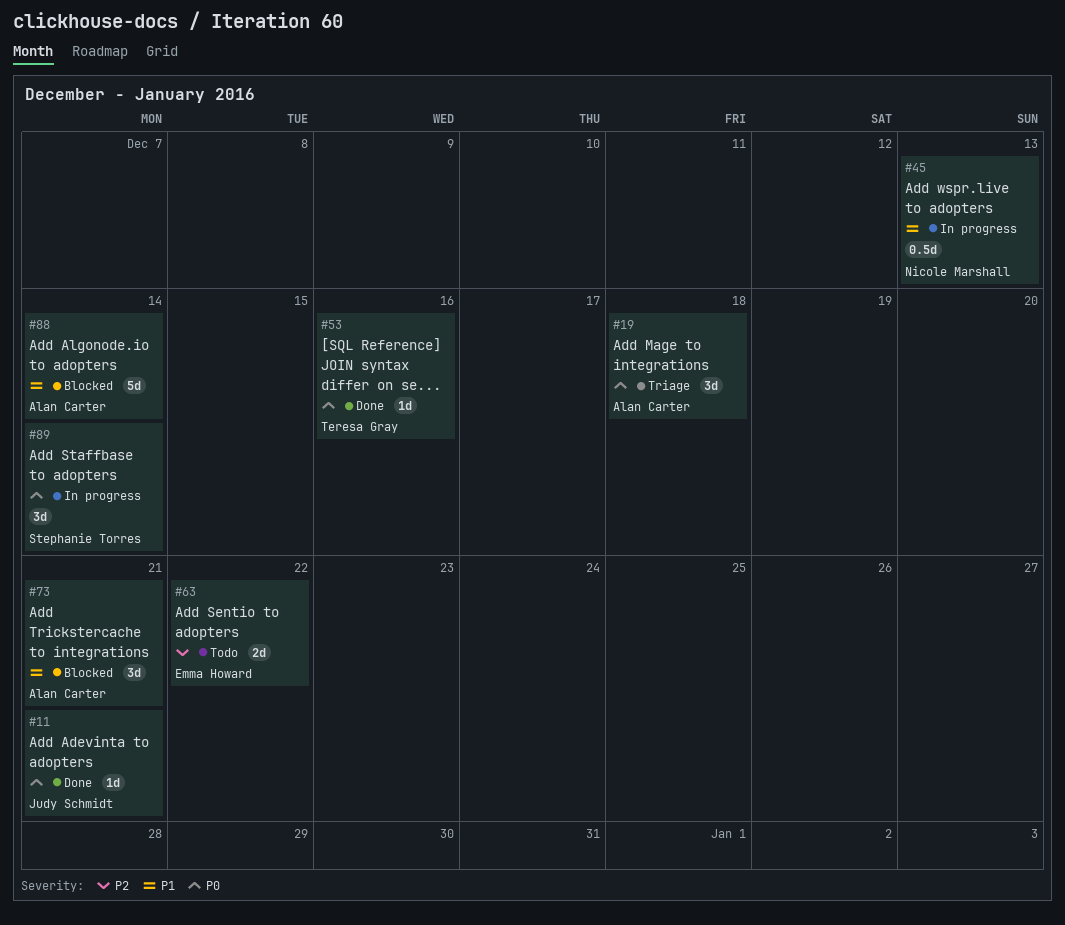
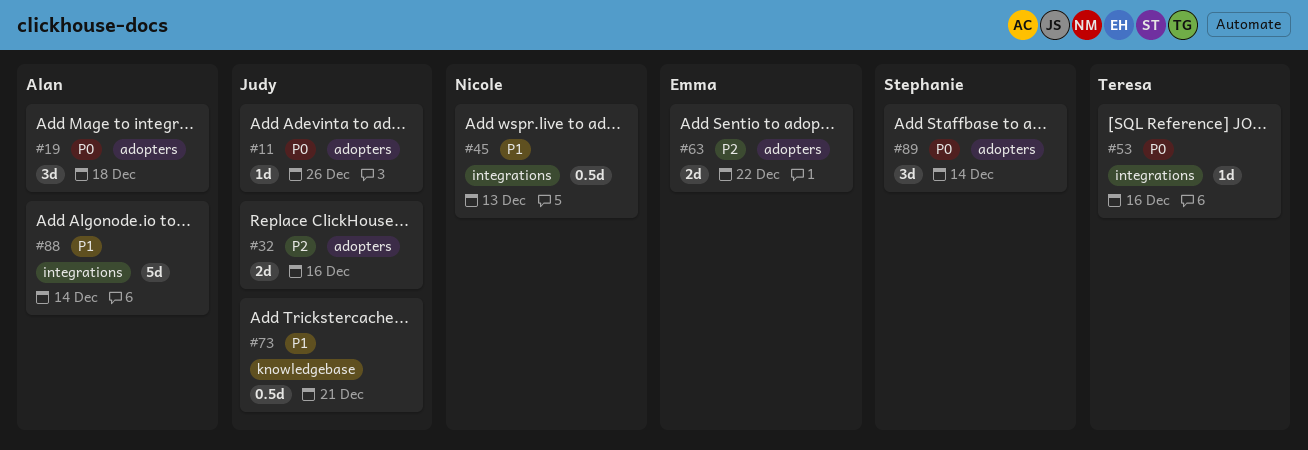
#11, due: Dec 21 -> Dec 26
#32: none -> present
#73, owner: Alan Carter -> Judy Schmidt
#73, estimate: 3d -> 0.5d

